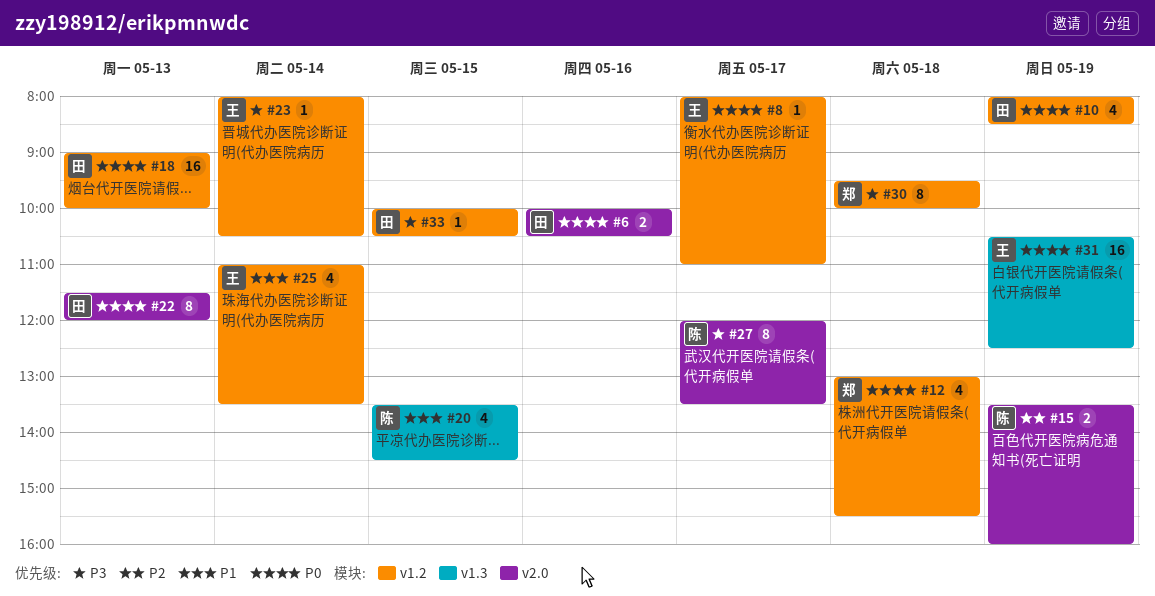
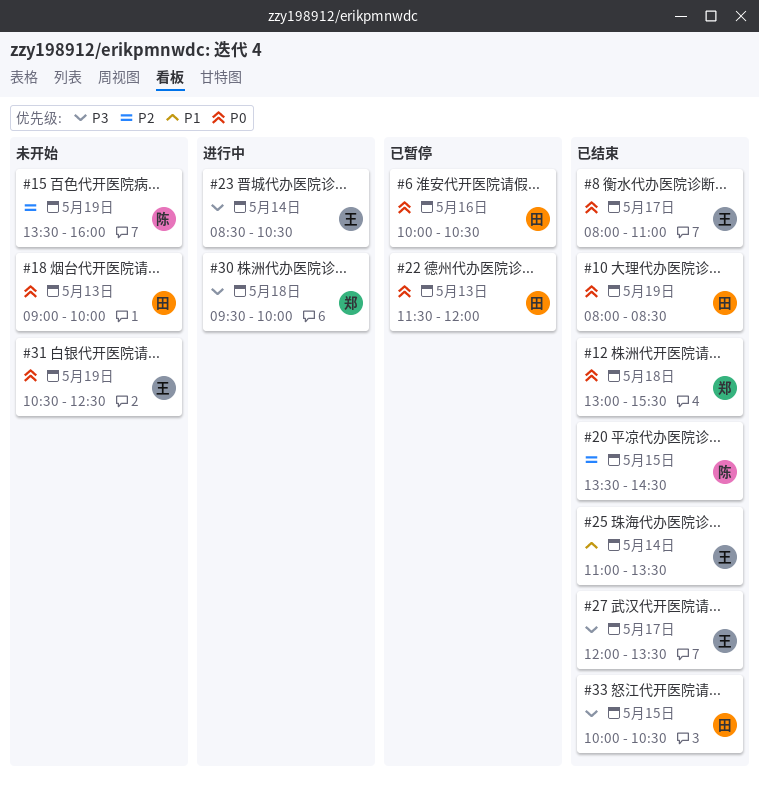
#20, priority: P1 -> P2
#23, begins: 08:00 -> 08:30
#27, owner: 陈 -> 王

